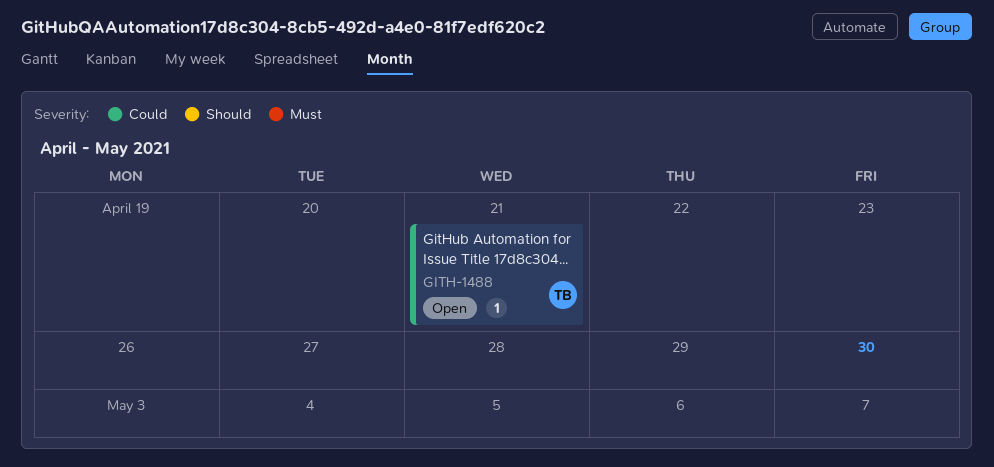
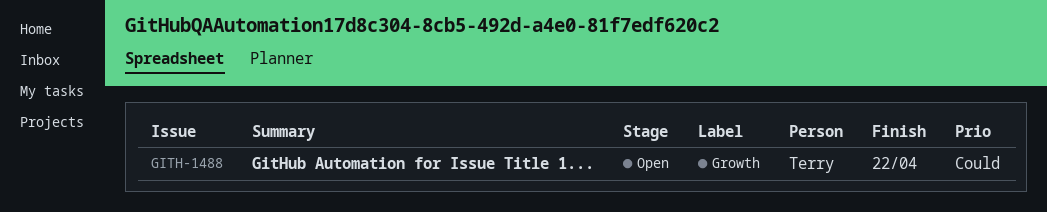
GITH-1488, due: Apr 21 -> Apr 22

